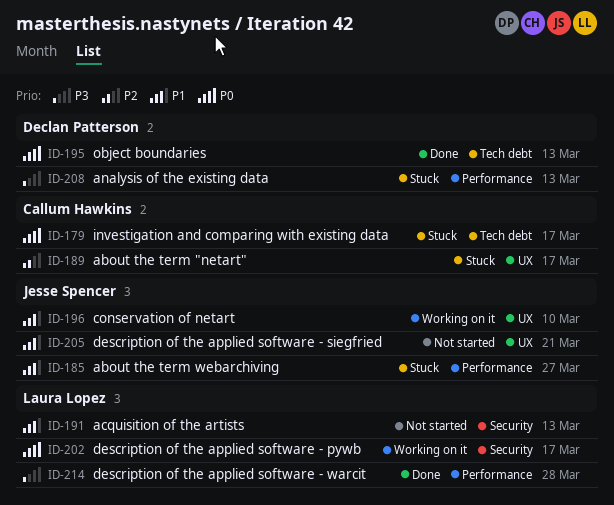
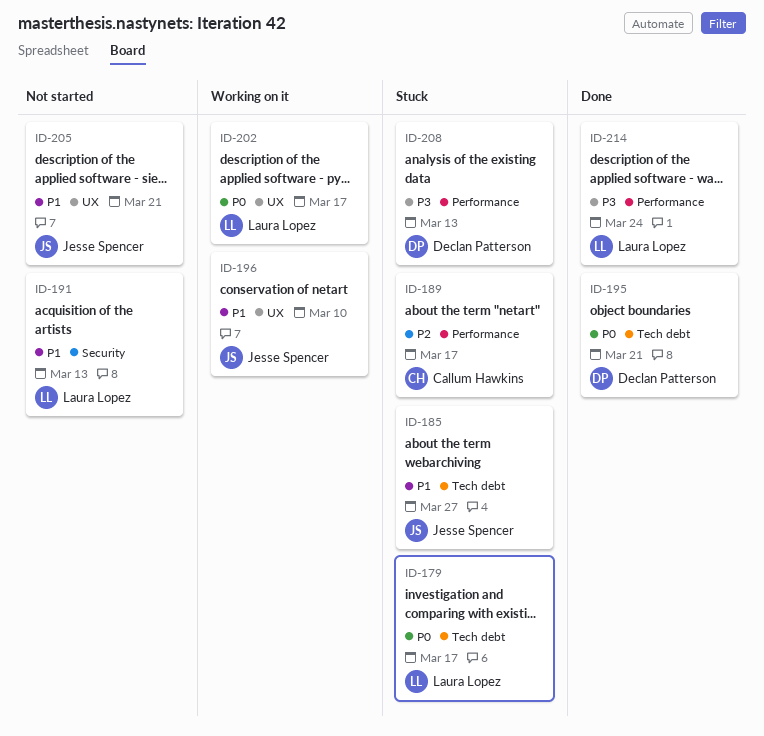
ID-179, owner: Callum Hawkins -> Laura Lopez
ID-185, label: Performance -> Tech debt
ID-189, label: UX -> Performance
ID-195, due: Mar 13 -> Mar 21
ID-202, label: Security -> UX
ID-214, due: Mar 28 -> Mar 24

